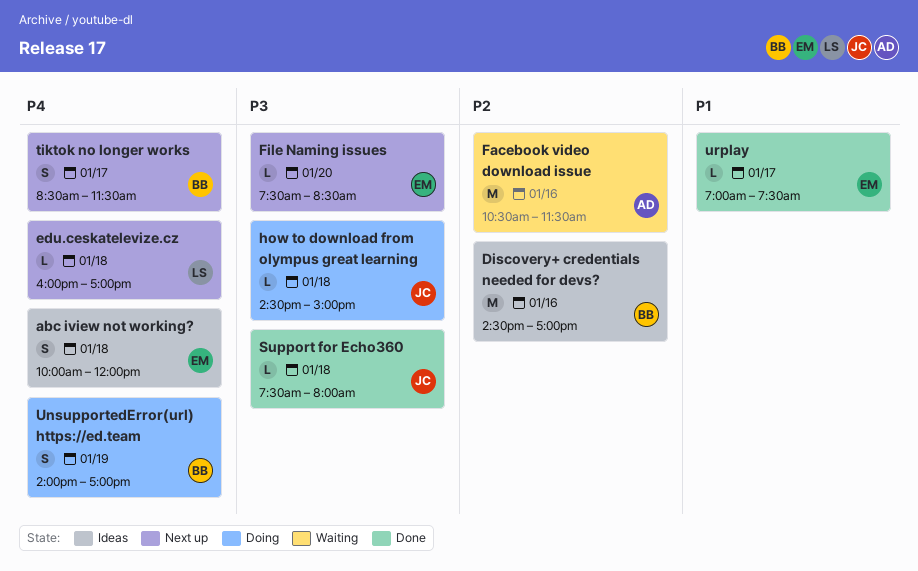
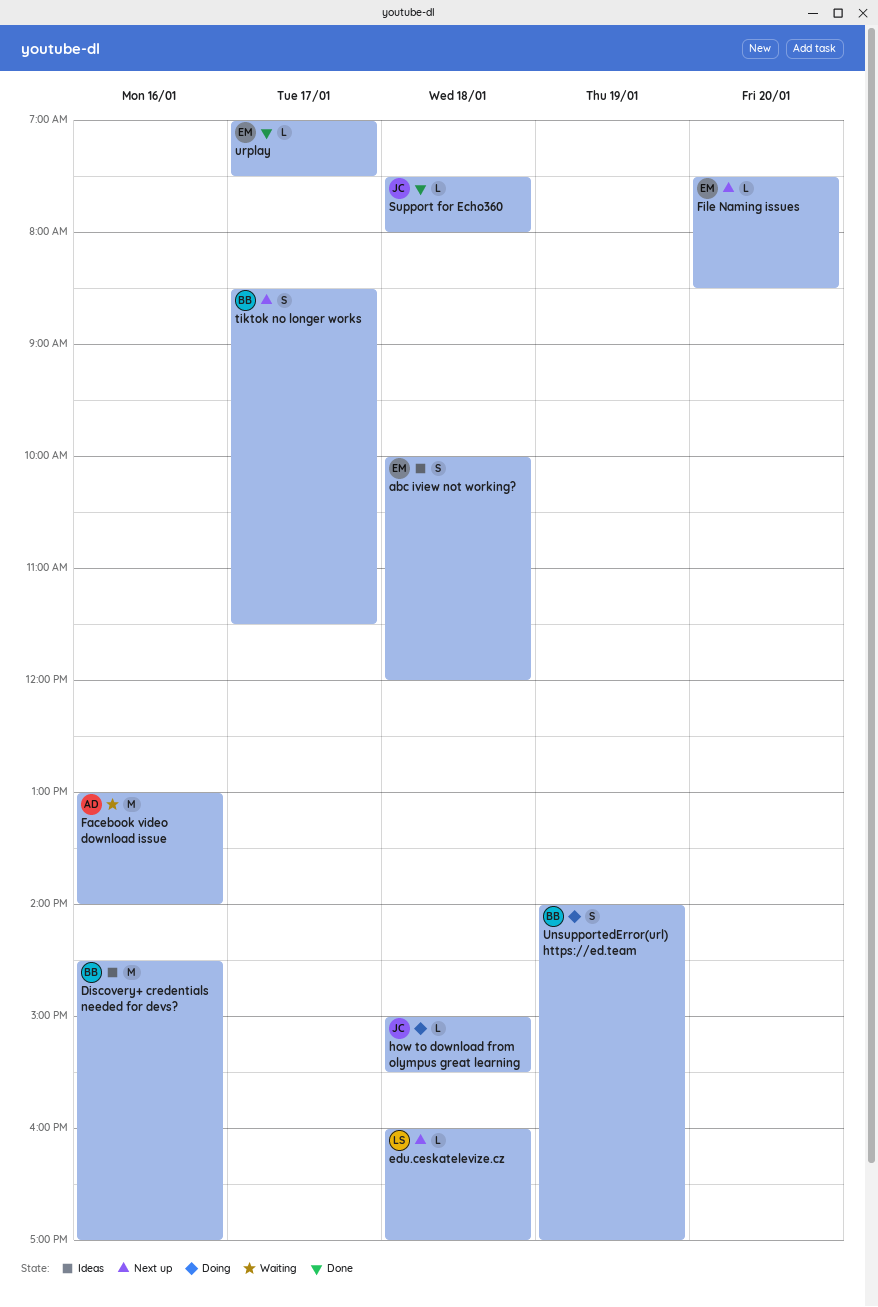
Facebook video download issue, begins: 10:30 -> 13:00
Facebook video download issue, ends: 11:30 -> 14:00
how to download from olympus great learning, begins: 14:30 -> 15:00
how to download from olympus great learning, ends: 15:00 -> 15:30

